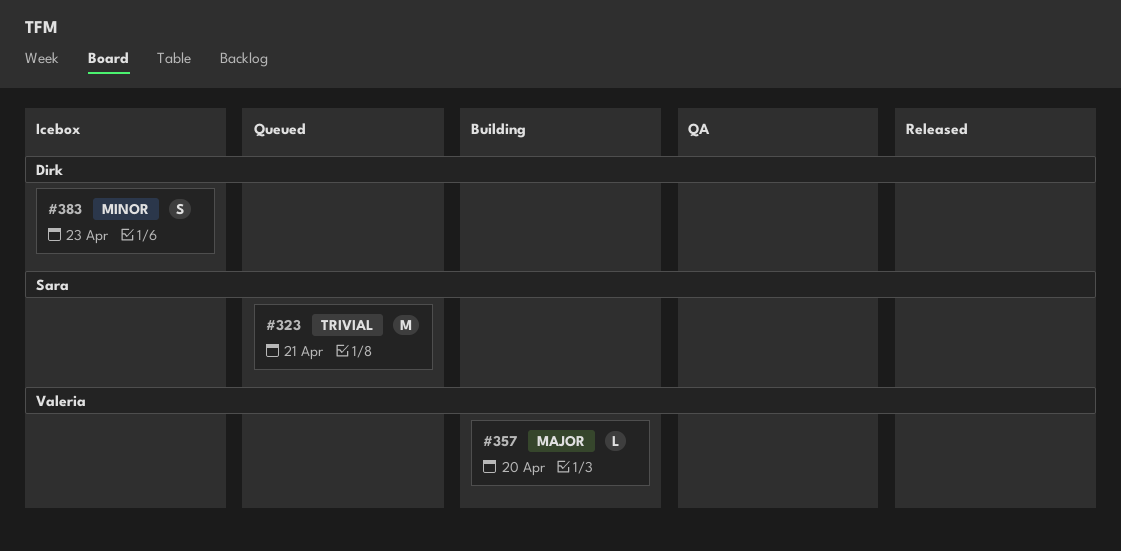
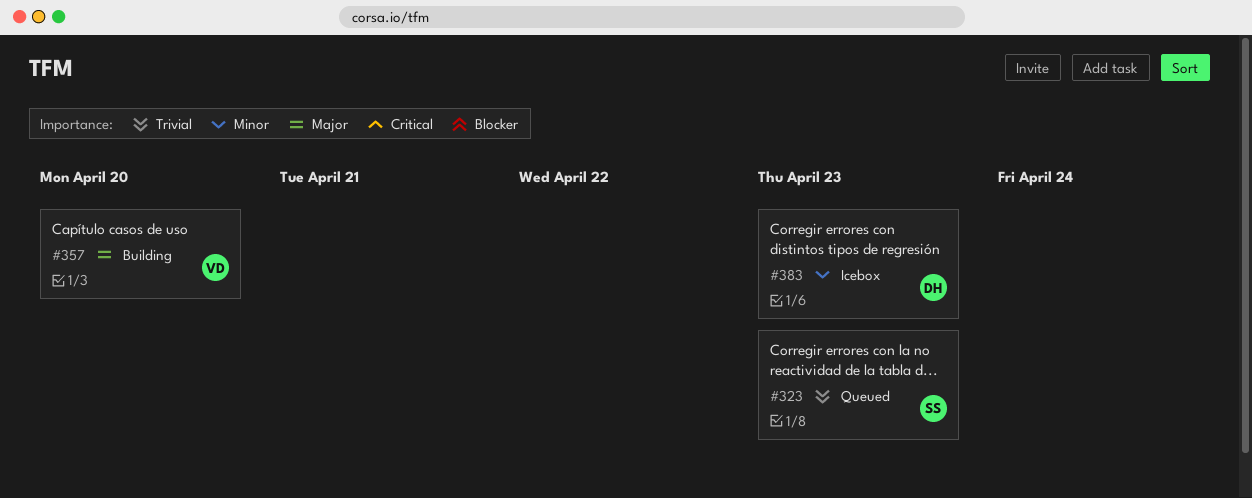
#323, due: Apr 21 -> Apr 23

